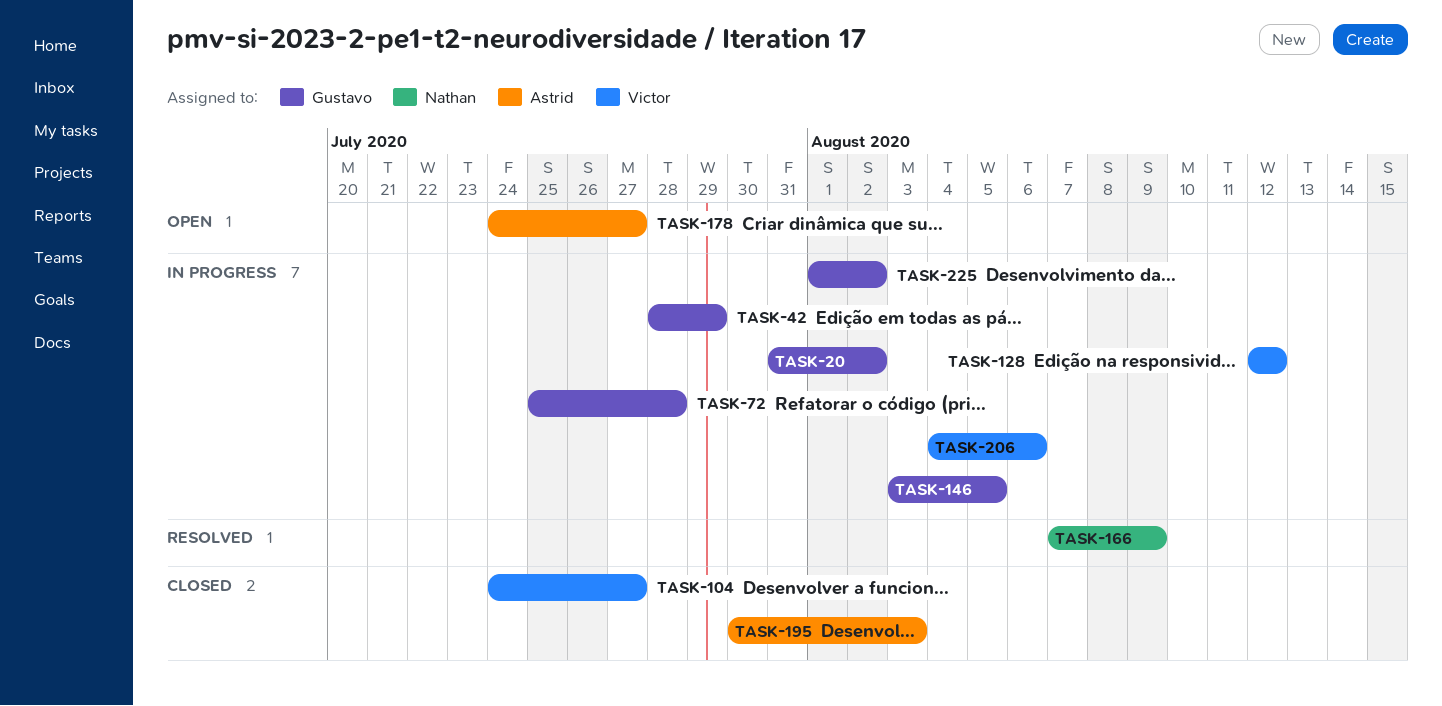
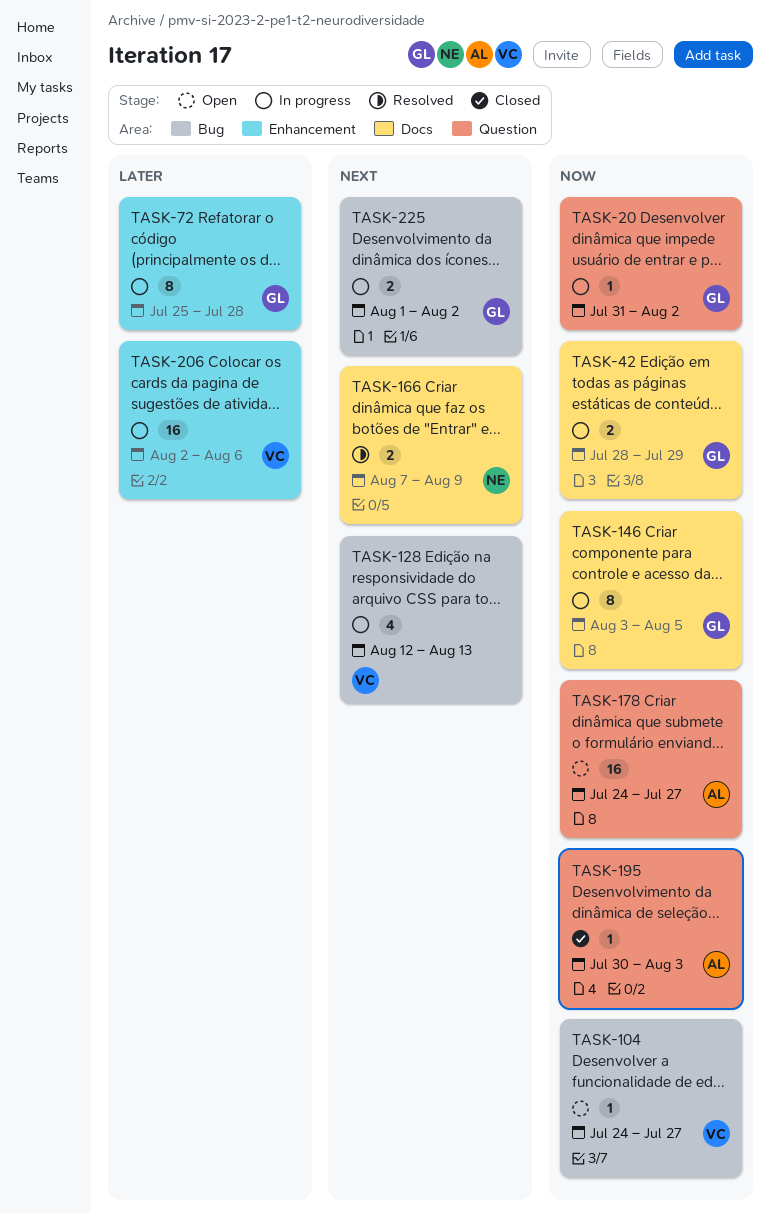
TASK-104, status: Closed -> Open
TASK-128, due: Aug 12 -> Aug 13
TASK-206, start: Aug 4 -> Aug 2

